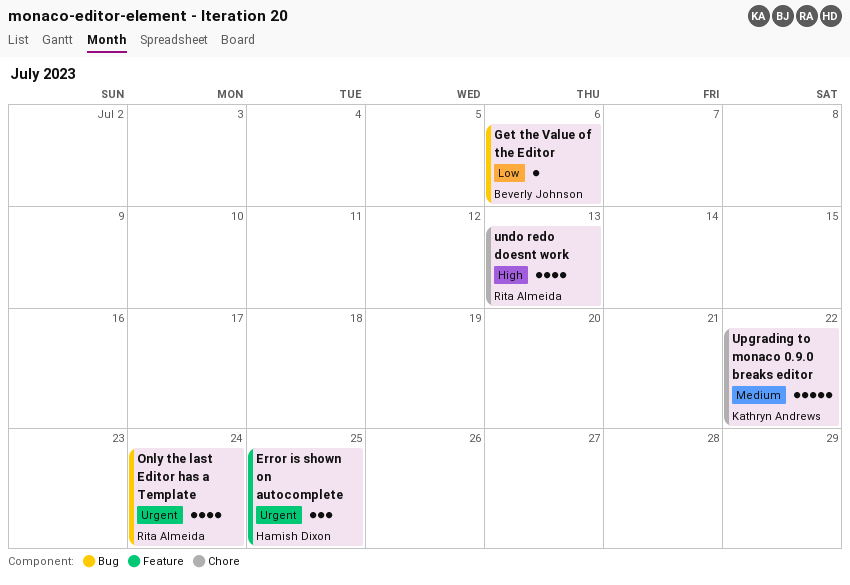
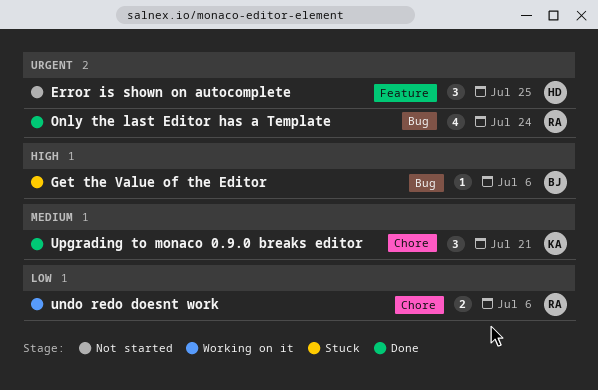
Get the Value of the Editor, priority: Low -> High
undo redo doesnt work, priority: High -> Low
undo redo doesnt work, estimate: 4 -> 2
undo redo doesnt work, due: Jul 13 -> Jul 6
Upgrading to monaco 0.9.0 breaks editor, estimate: 5 -> 3
Upgrading to monaco 0.9.0 breaks editor, due: Jul 22 -> Jul 21

